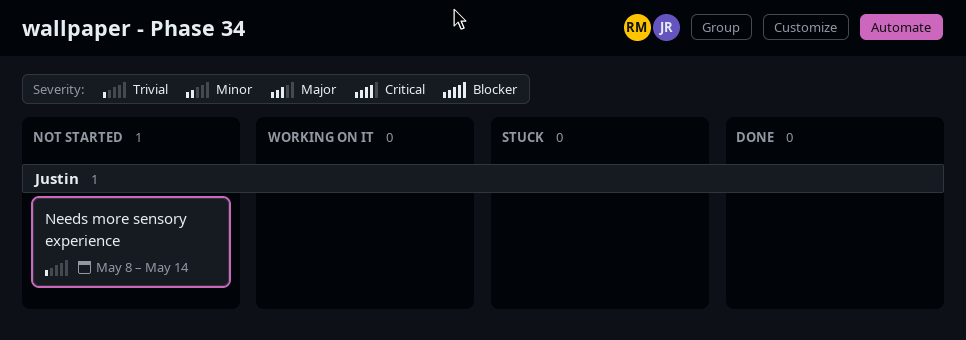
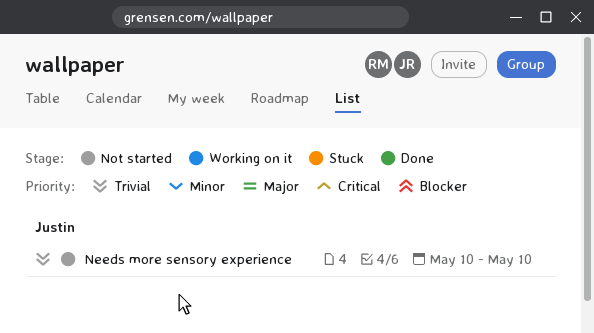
Needs more sensory experience, start: May 8 -> May 10
Needs more sensory experience, due: May 14 -> May 10

